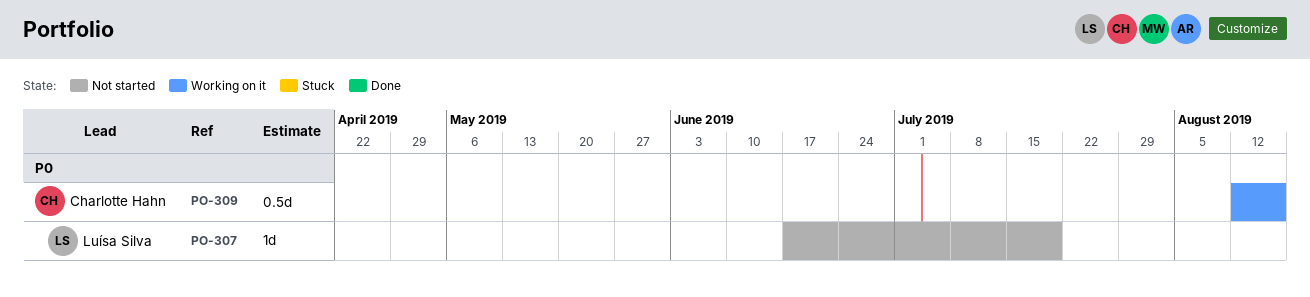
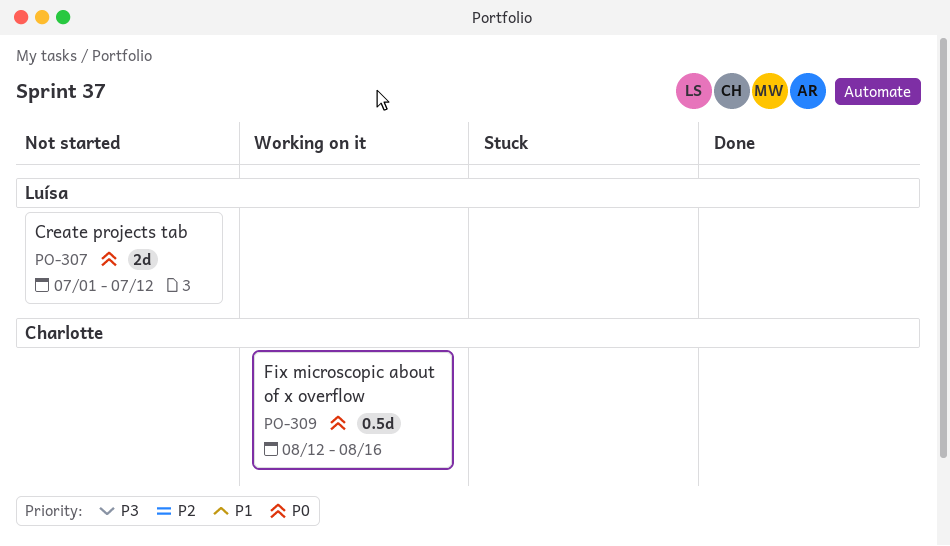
PO-307, estimate: 1d -> 2d
PO-307, start: Jun 17 -> Jul 1
PO-307, due: Jul 19 -> Jul 12

